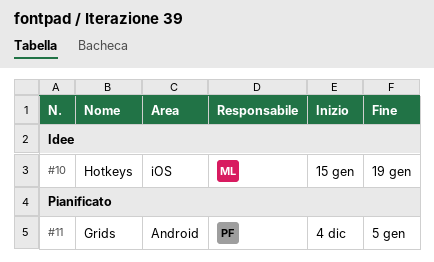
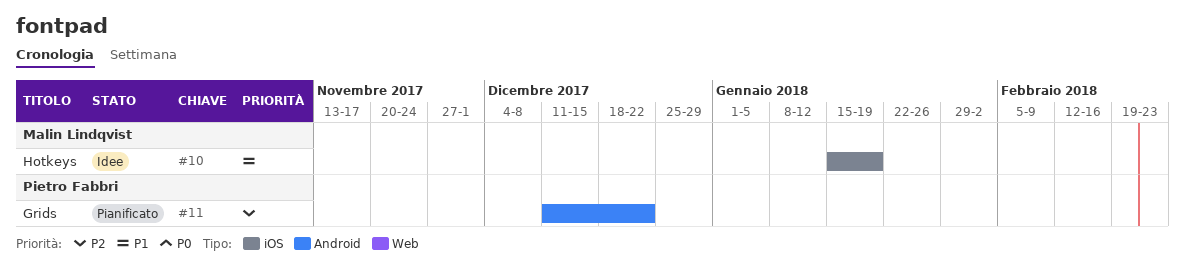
#11, start: Dec 4 -> Dec 11
#11, due: Jan 5 -> Dec 22

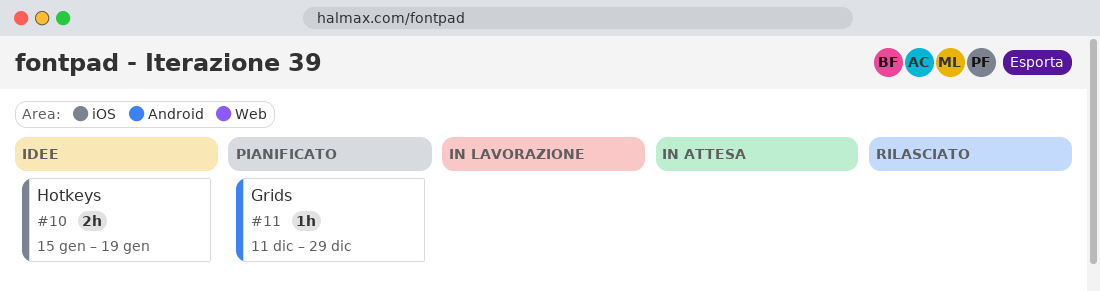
#11, due: Dec 22 -> Dec 29

